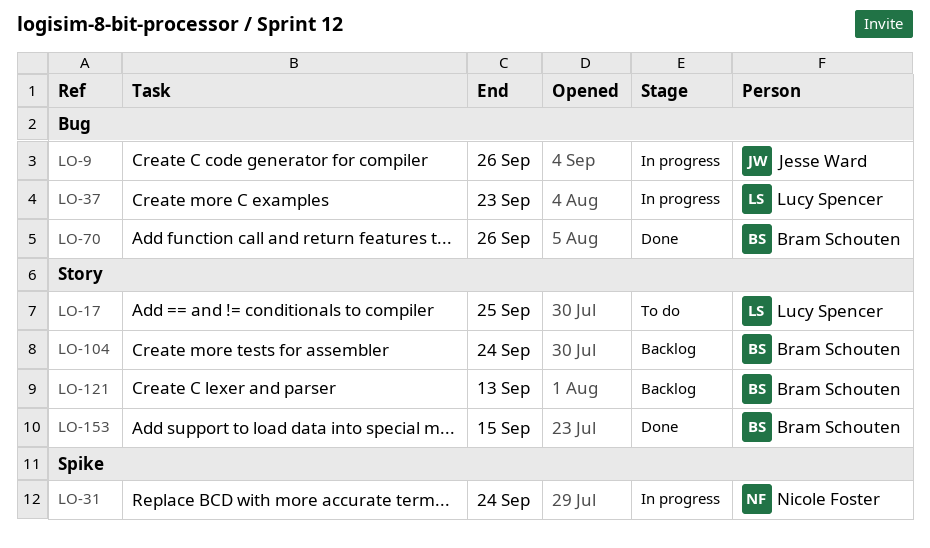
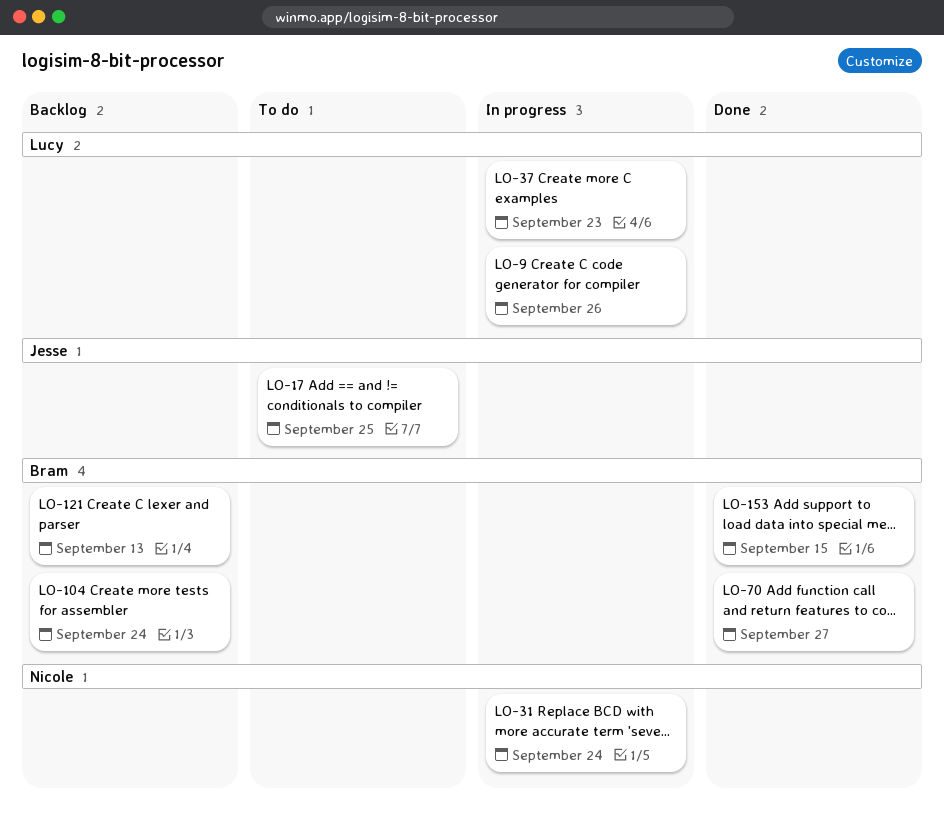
LO-9, owner: Jesse Ward -> Lucy Spencer
LO-17, owner: Lucy Spencer -> Jesse Ward
LO-70, due: Sep 26 -> Sep 27

